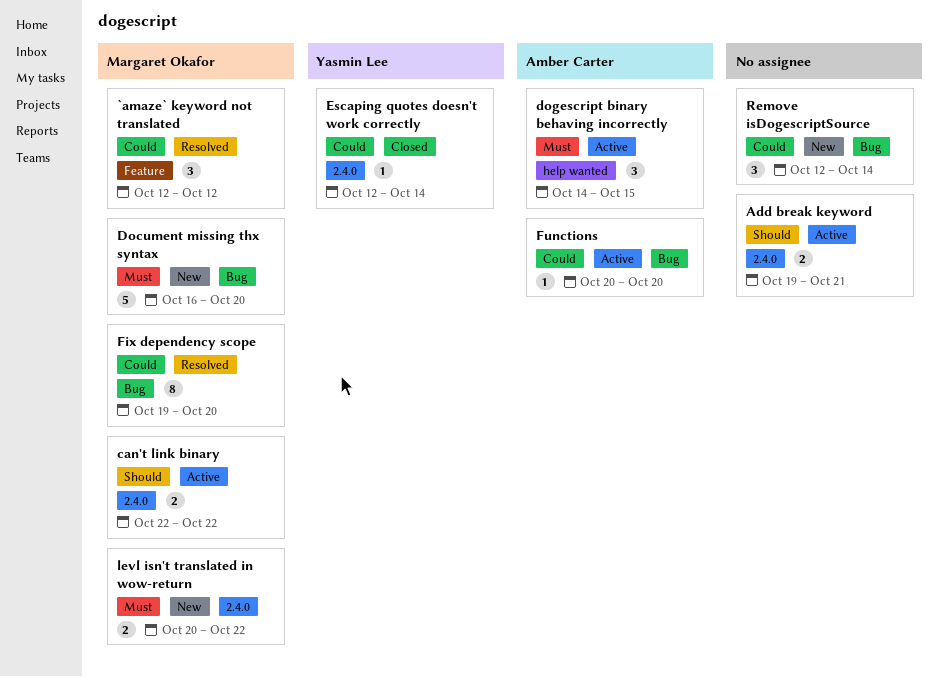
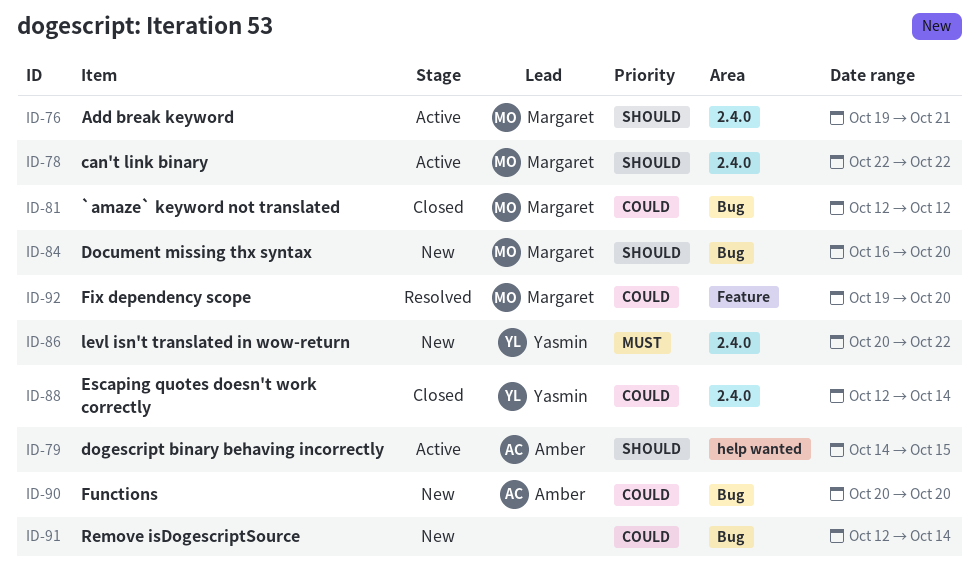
`amaze` keyword not translated, status: Resolved -> Closed
`amaze` keyword not translated, label: Feature -> Bug
Add break keyword, owner: none -> Margaret Okafor
Document missing thx syntax, priority: Must -> Should
dogescript binary behaving incorrectly, priority: Must -> Should
Fix dependency scope, label: Bug -> Feature
Functions, status: Active -> New
levl isn't translated in wow-return, owner: Margaret Okafor -> Yasmin Lee

